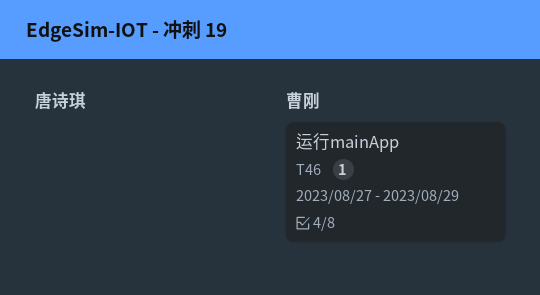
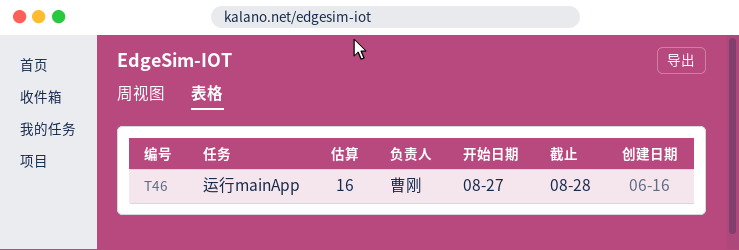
T46, estimate: 1 -> 16
T46, due: Aug 29 -> Aug 28

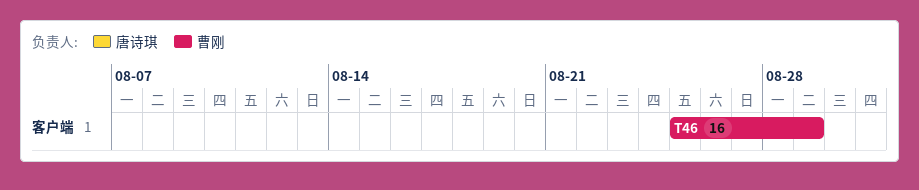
T46, start: Aug 27 -> Aug 25
T46, due: Aug 28 -> Aug 29

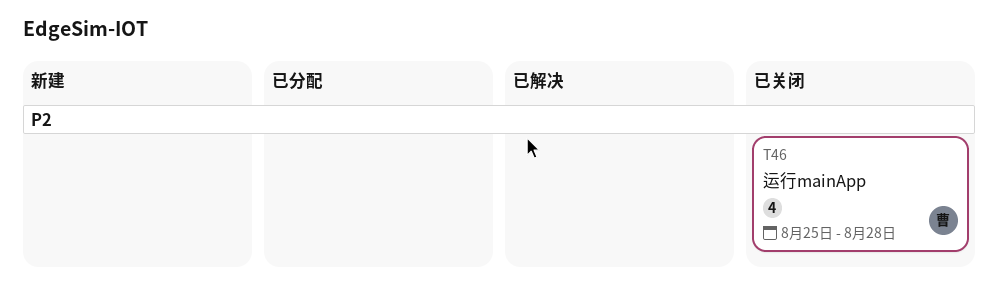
T46, estimate: 16 -> 4
T46, due: Aug 29 -> Aug 28

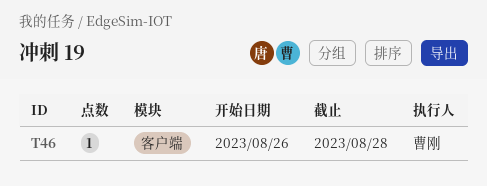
T46, estimate: 4 -> 1
T46, start: Aug 25 -> Aug 26

